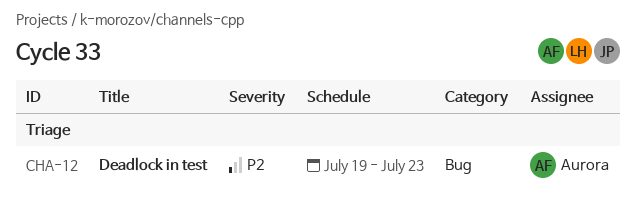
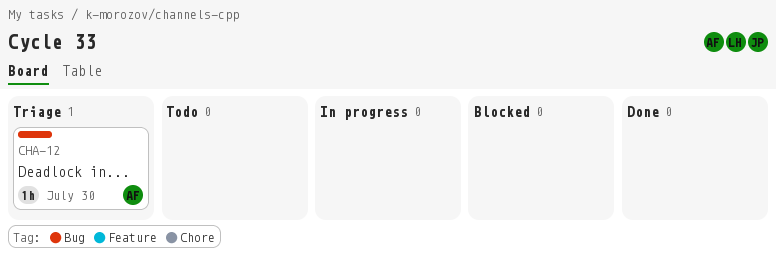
CHA-12, due: Jul 23 -> Jul 30

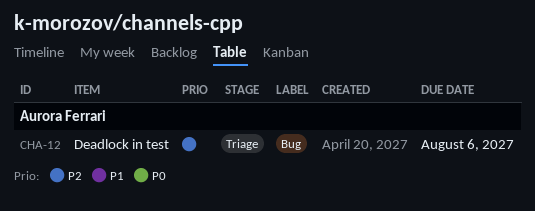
CHA-12, due: Jul 30 -> Aug 6

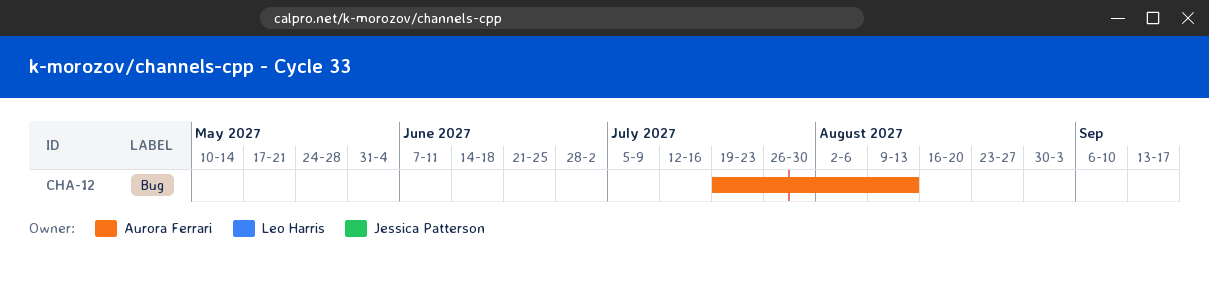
CHA-12, due: Aug 6 -> Aug 13

